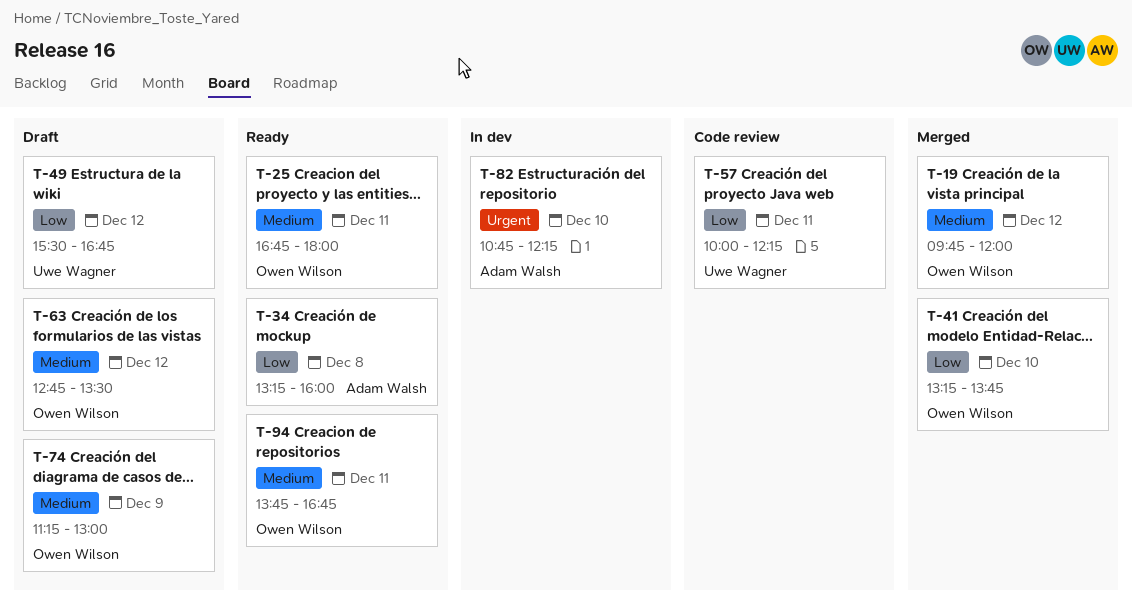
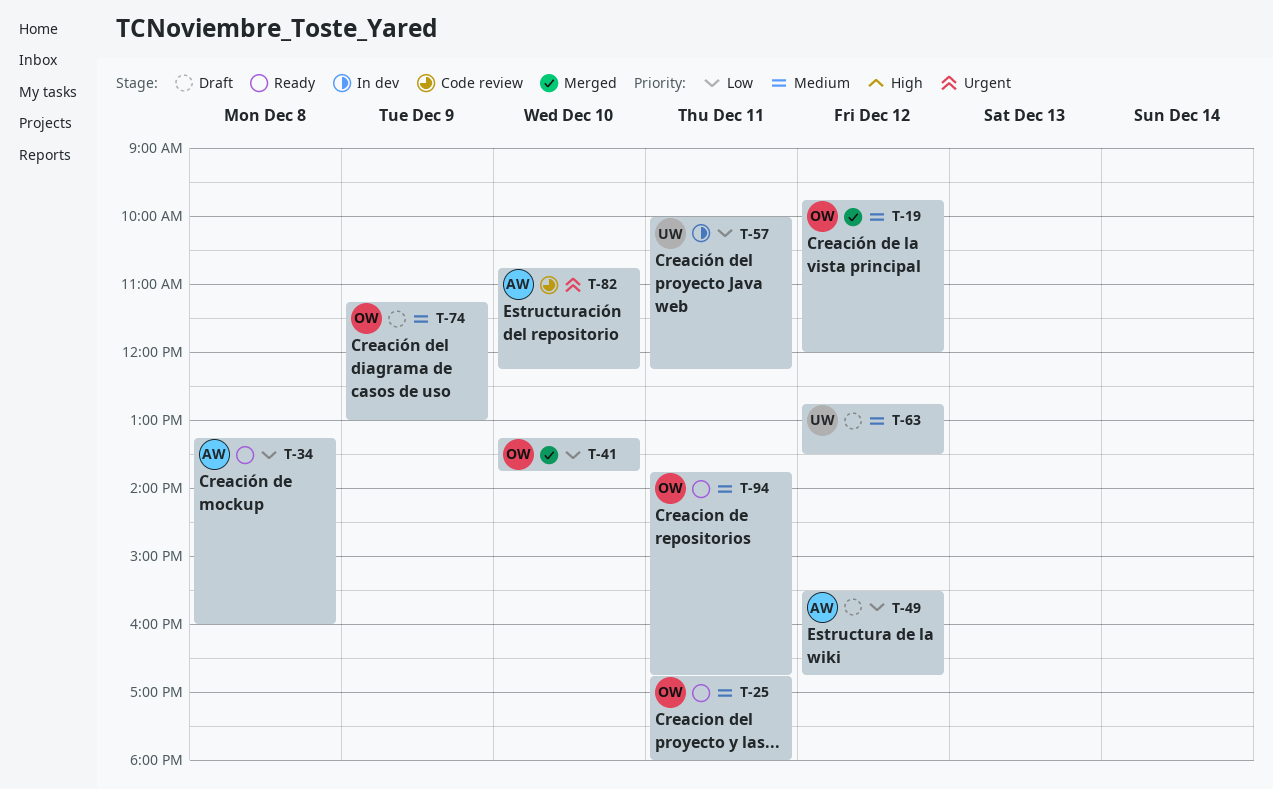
T-49, owner: Uwe Wagner -> Adam Walsh
T-57, status: Code review -> In dev
T-63, owner: Owen Wilson -> Uwe Wagner
T-82, status: In dev -> Code review

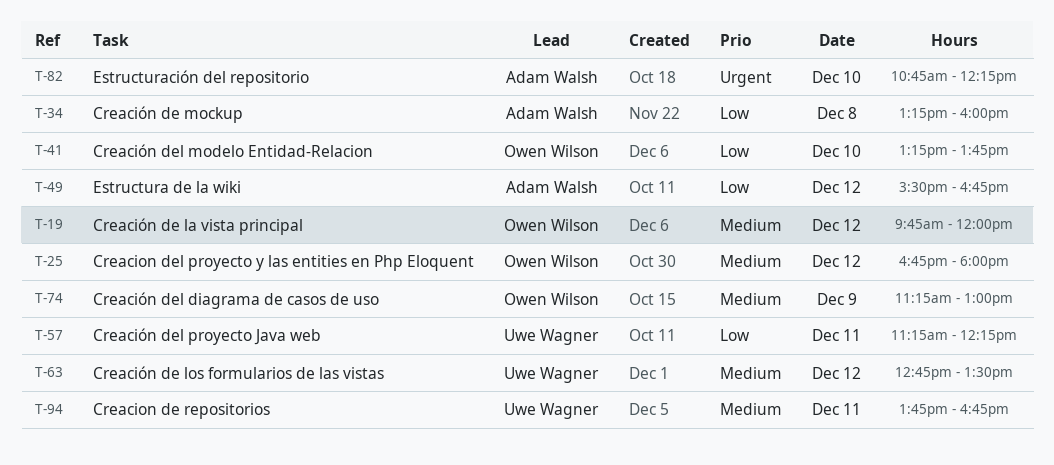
T-25, day: Dec 11 -> Dec 12
T-57, begins: 10:00 -> 11:15
T-94, owner: Owen Wilson -> Uwe Wagner

